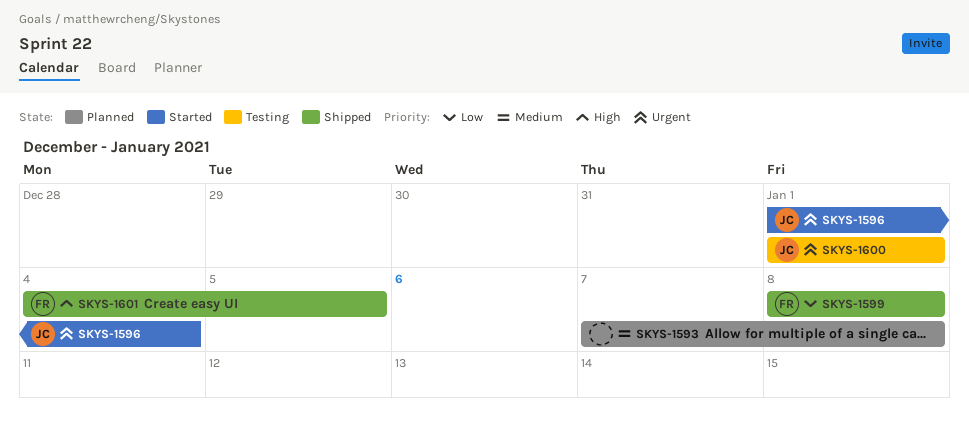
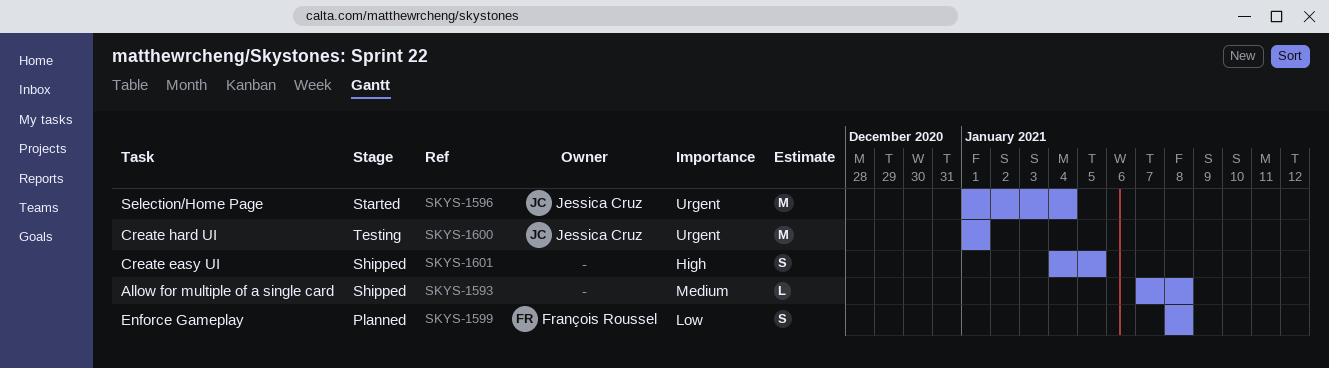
SKYS-1593, status: Planned -> Shipped
SKYS-1599, status: Shipped -> Planned
SKYS-1601, owner: François Roussel -> none

